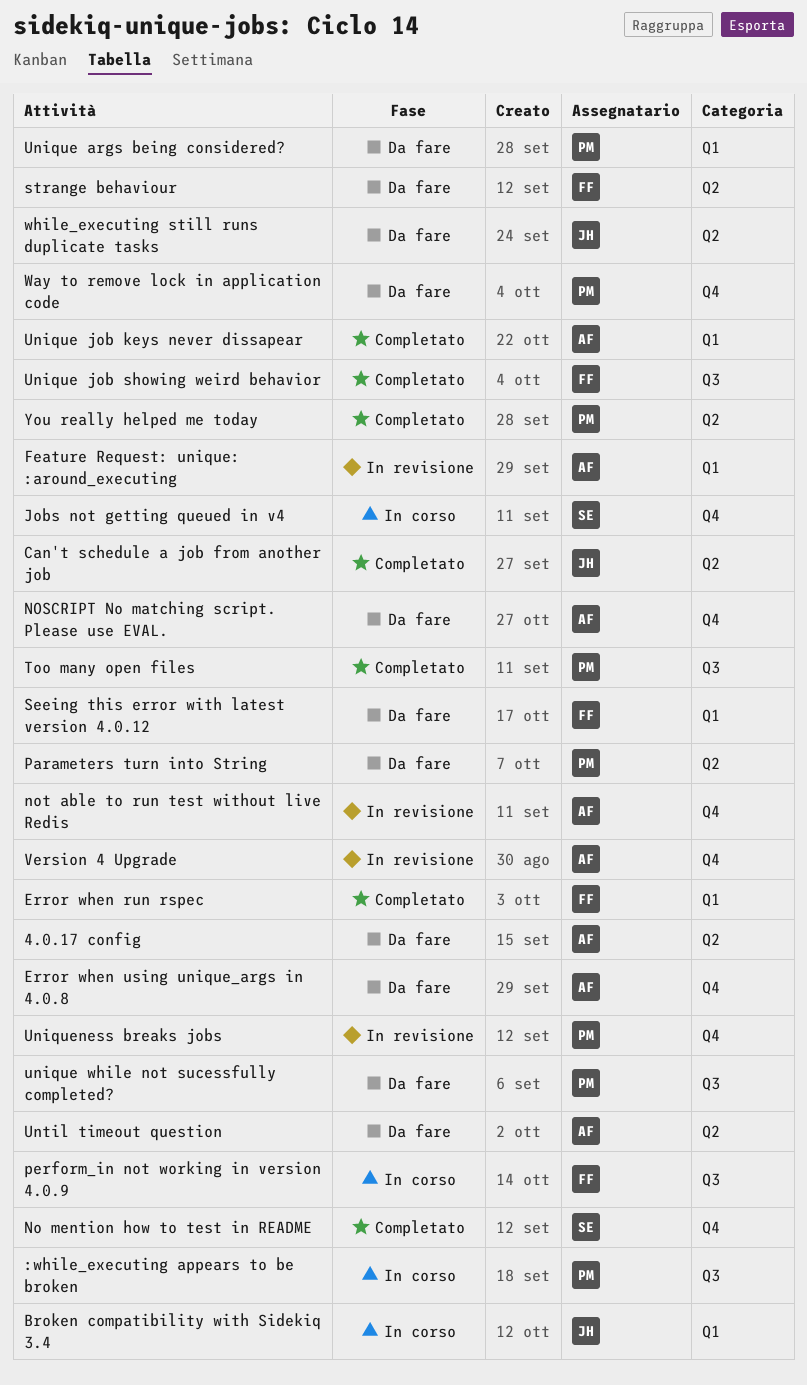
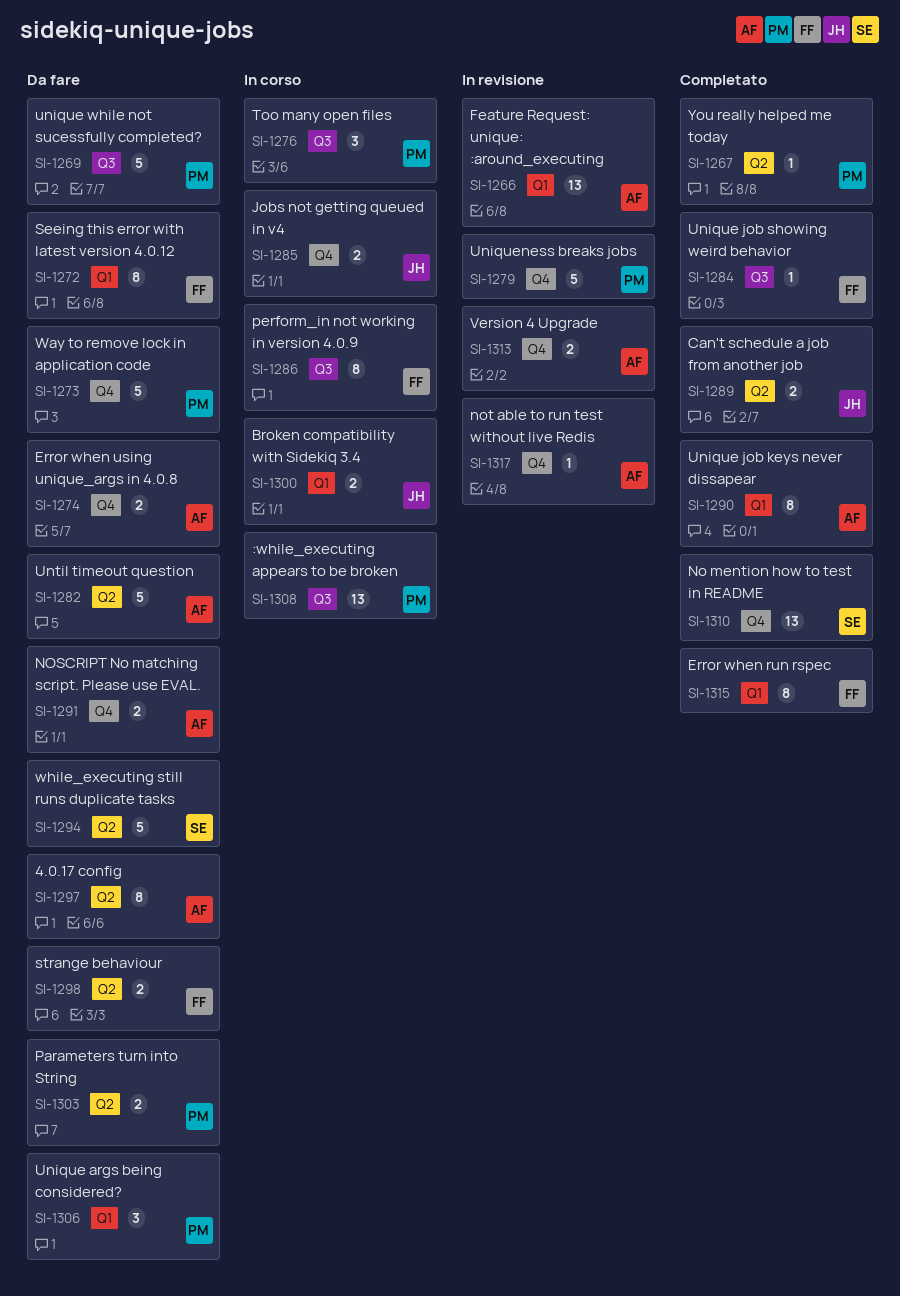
Jobs not getting queued in v4, owner: SE -> JH
Too many open files, status: Completato -> In corso
while_executing still runs duplicate tasks, owner: JH -> SE

